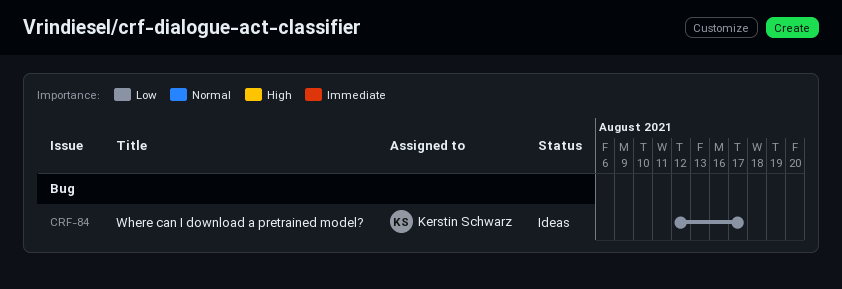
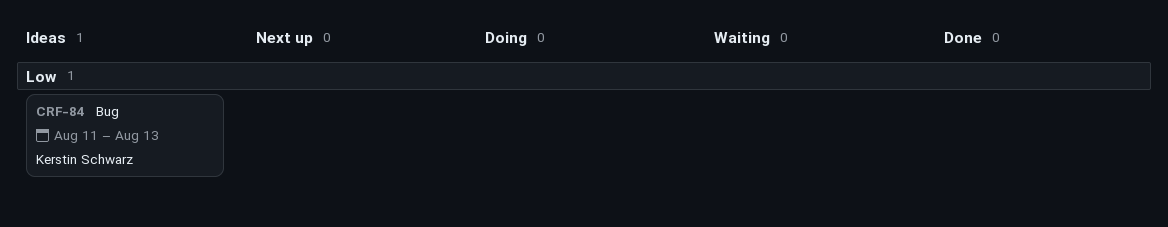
CRF-84, start: Aug 12 -> Aug 11
CRF-84, due: Aug 17 -> Aug 13

